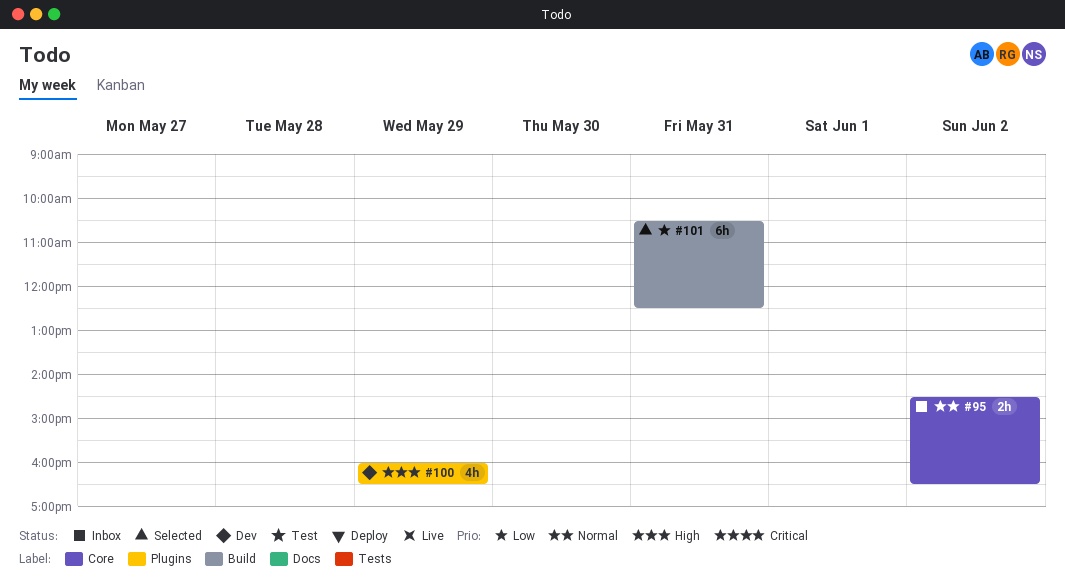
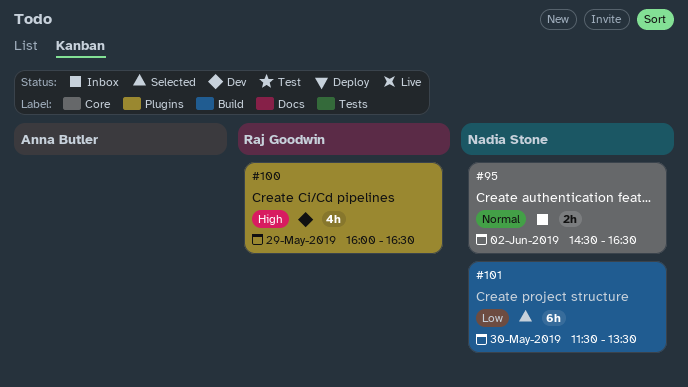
#101, day: May 31 -> May 30
#101, begins: 10:30 -> 11:30
#101, ends: 12:30 -> 13:30

